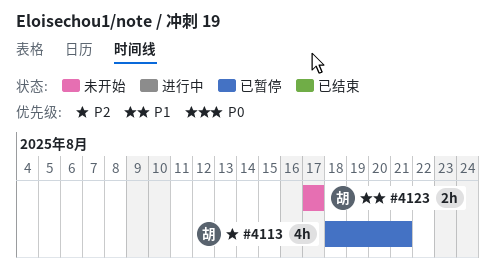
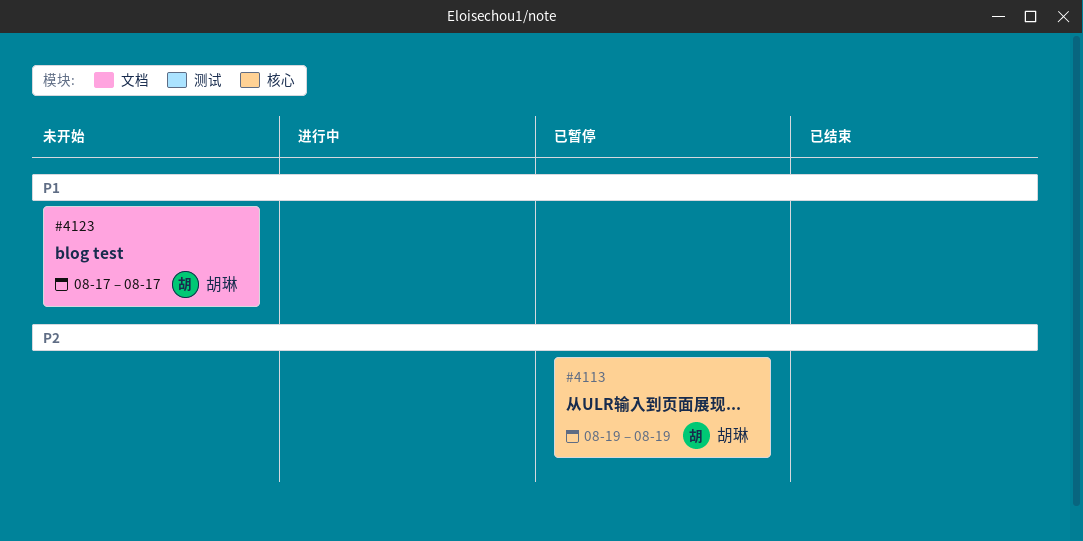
#4113, start: Aug 18 -> Aug 19
#4113, due: Aug 21 -> Aug 19

